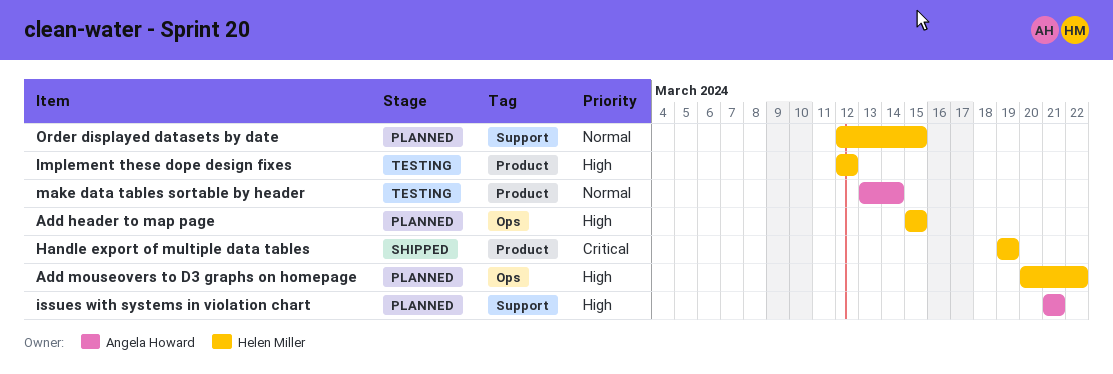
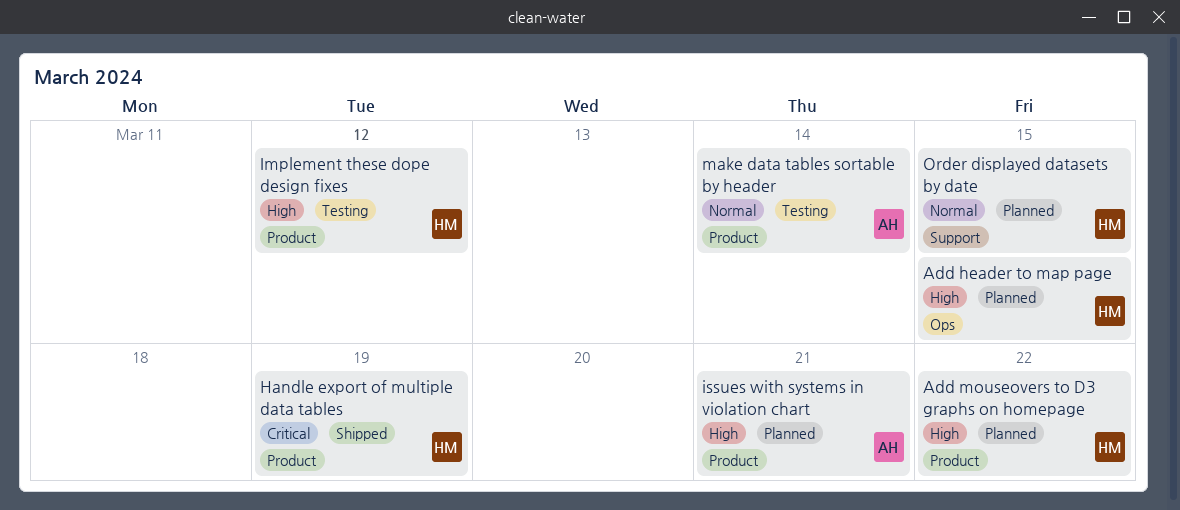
Add mouseovers to D3 graphs on homepage, label: Ops -> Product
issues with systems in violation chart, label: Support -> Product

